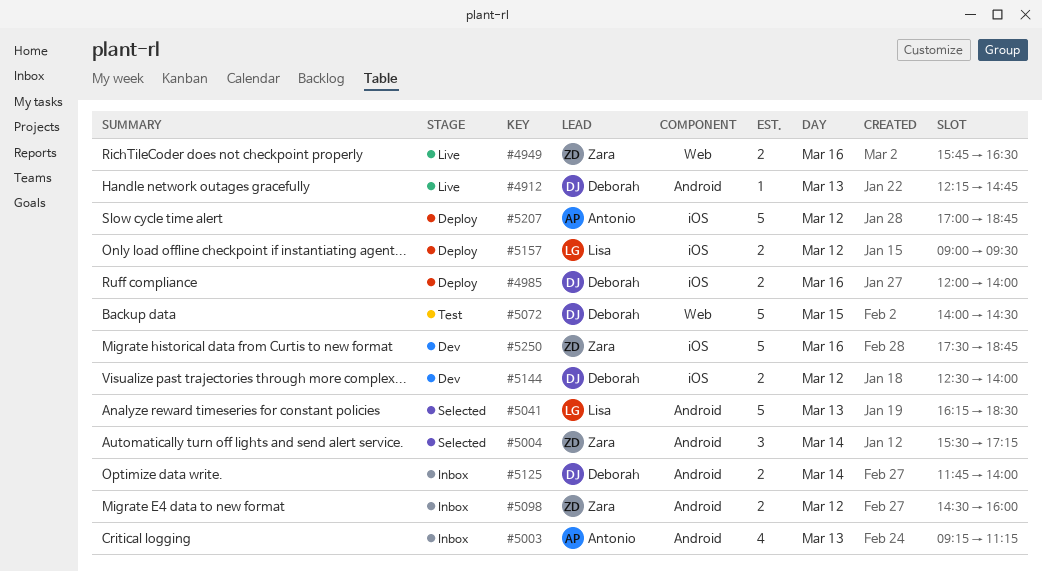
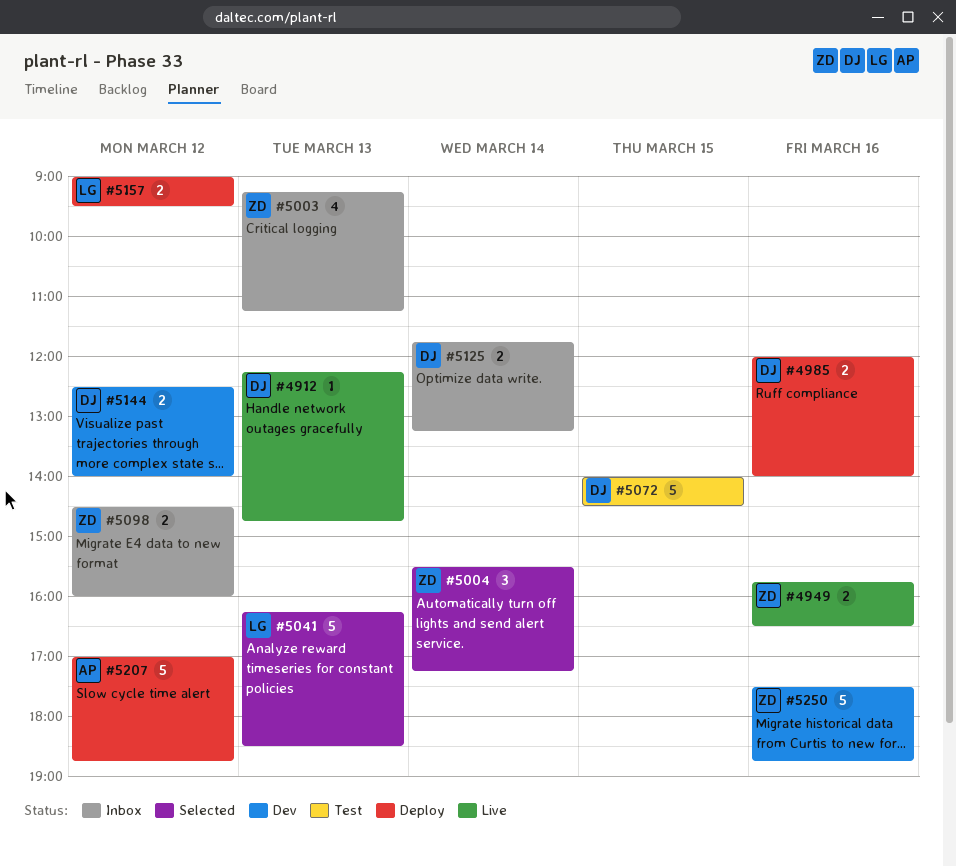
#5003, owner: Antonio -> Zara
#5125, ends: 14:00 -> 13:15

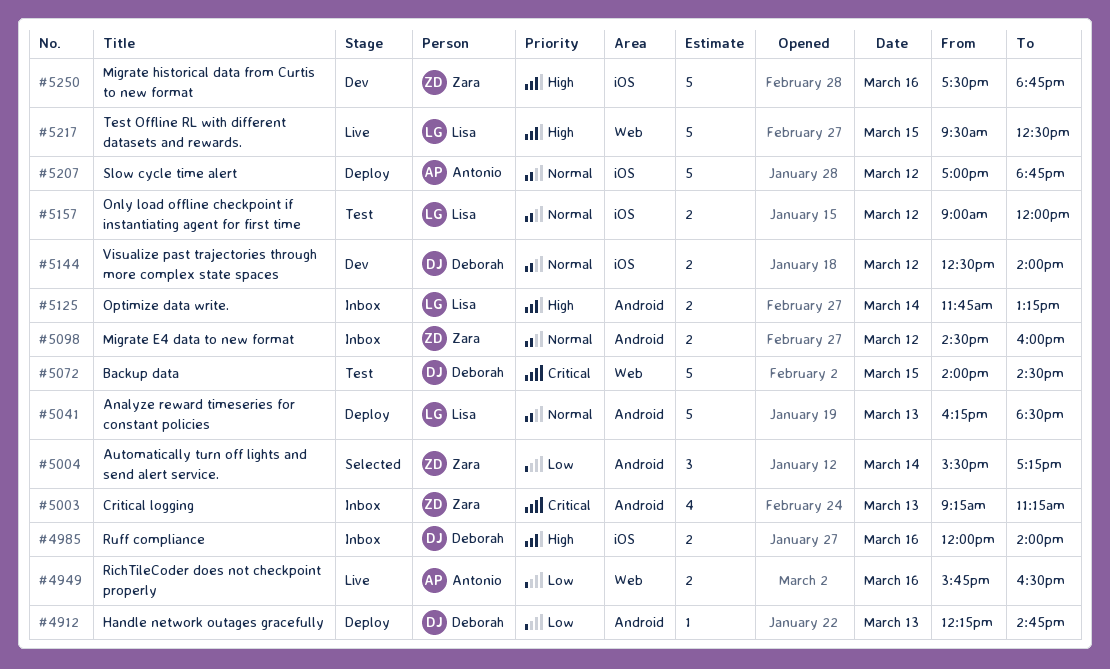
#4912, status: Live -> Deploy
#4949, owner: Zara -> Antonio
#4985, status: Deploy -> Inbox
#5041, status: Selected -> Deploy
#5125, owner: Deborah -> Lisa
#5157, status: Deploy -> Test
#5157, ends: 09:30 -> 12:00
#5217: none -> present

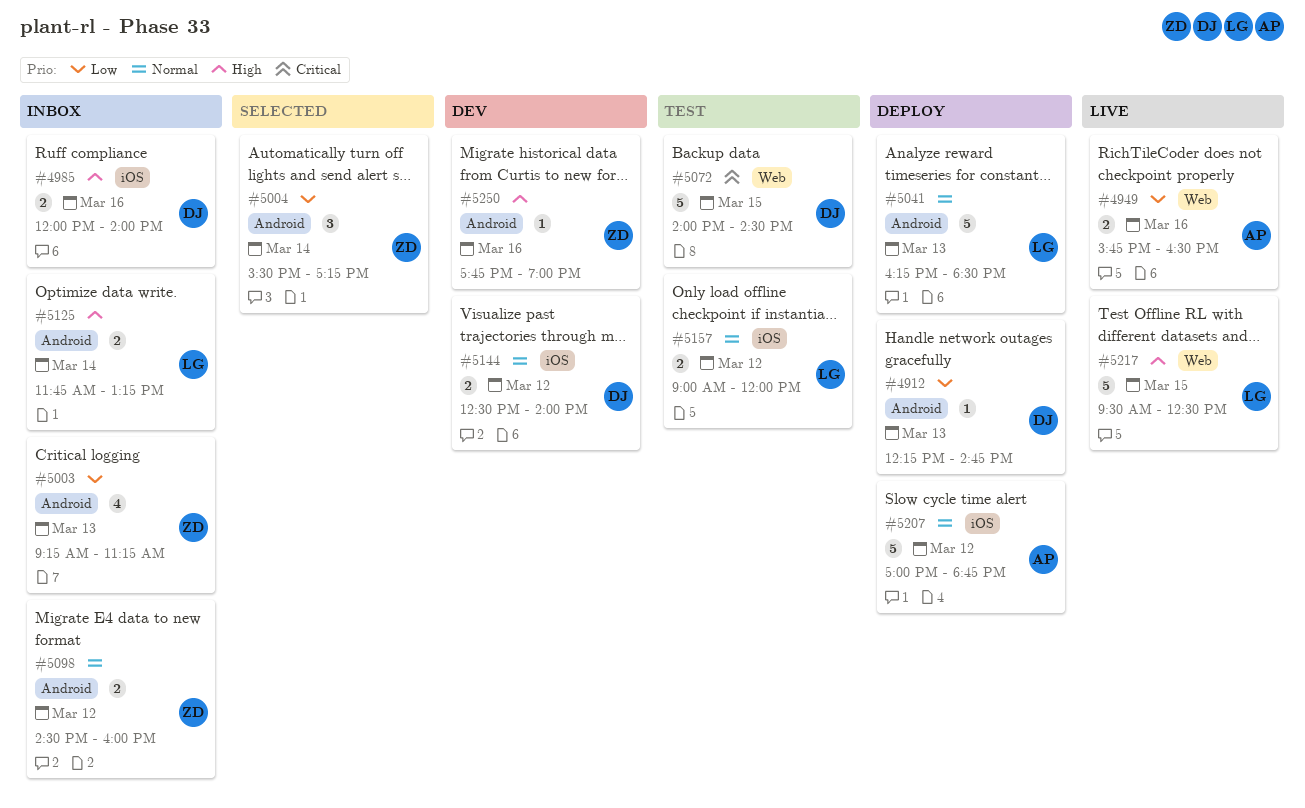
#5003, priority: Critical -> Low
#5250, label: iOS -> Android
#5250, estimate: 5 -> 1
#5250, begins: 17:30 -> 17:45
#5250, ends: 18:45 -> 19:00

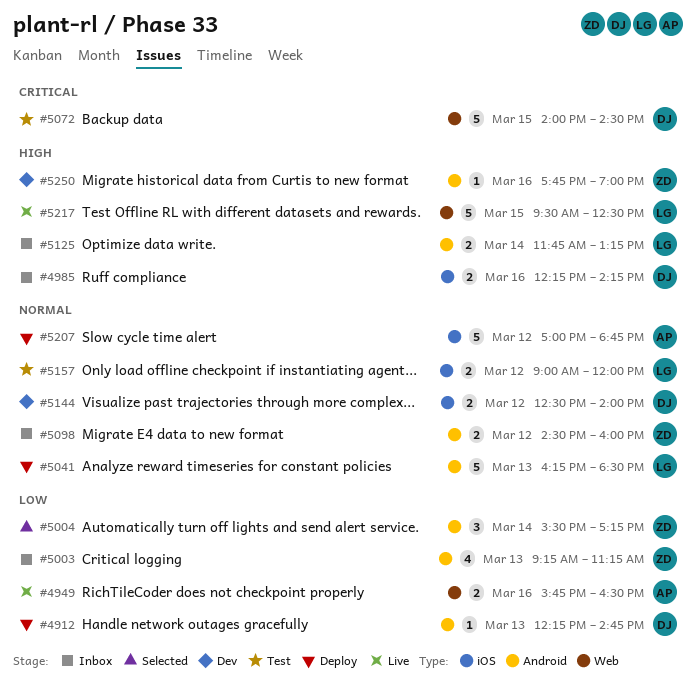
#4985, begins: 12:00 -> 12:15
#4985, ends: 14:00 -> 14:15

